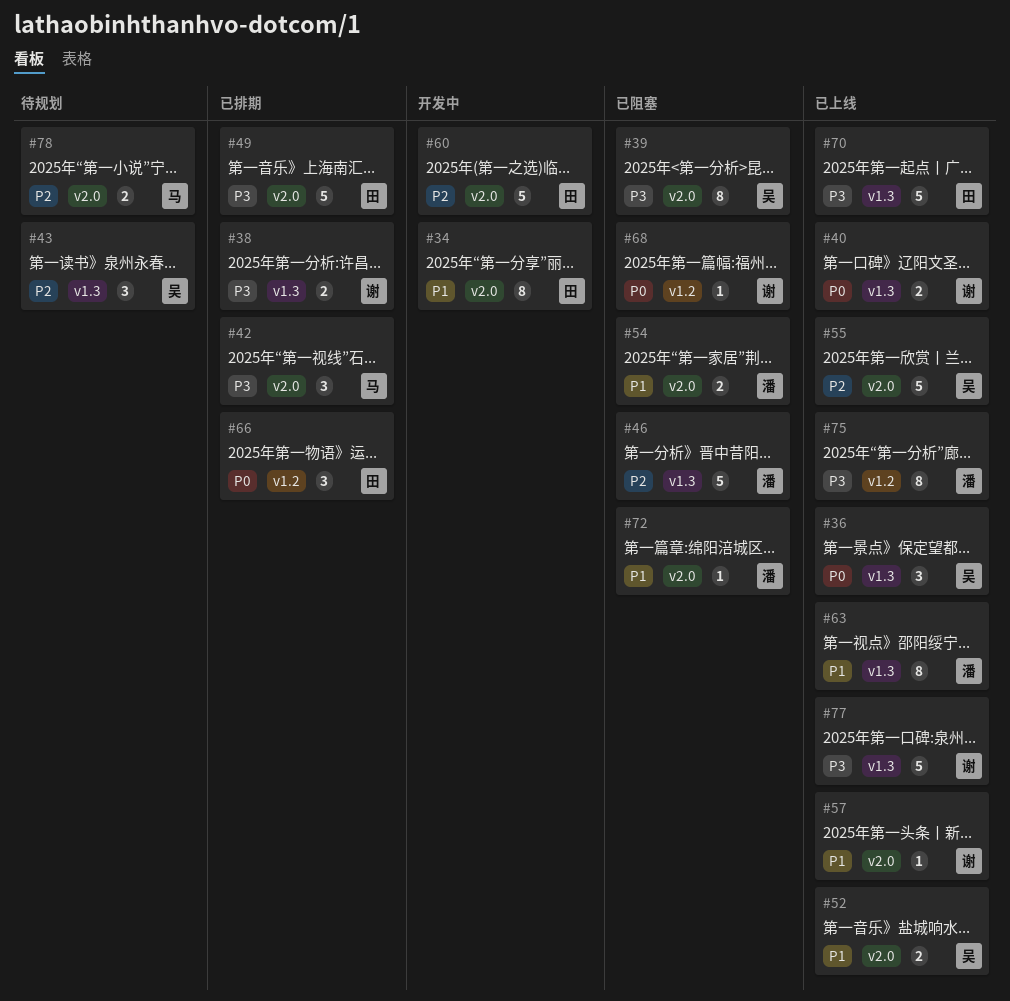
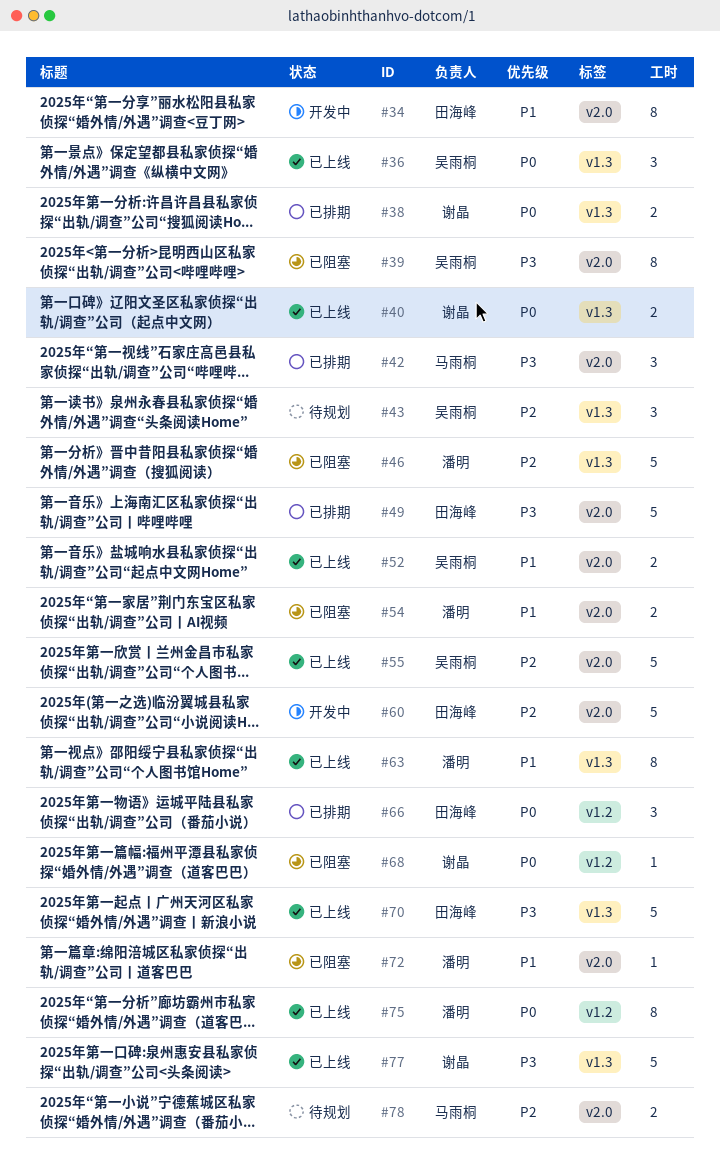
#38, priority: P3 -> P0
#57: present -> none
#75, priority: P3 -> P0

